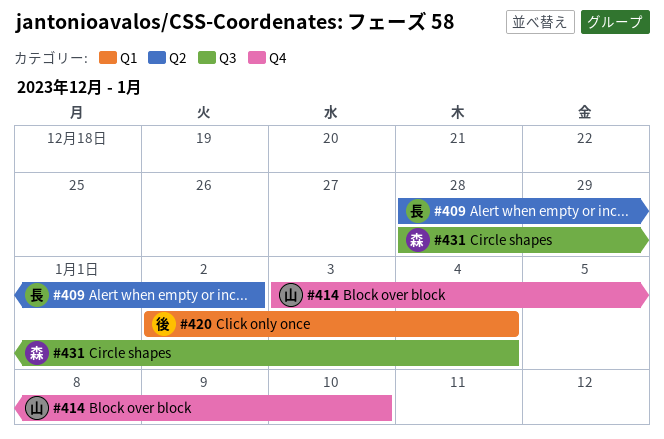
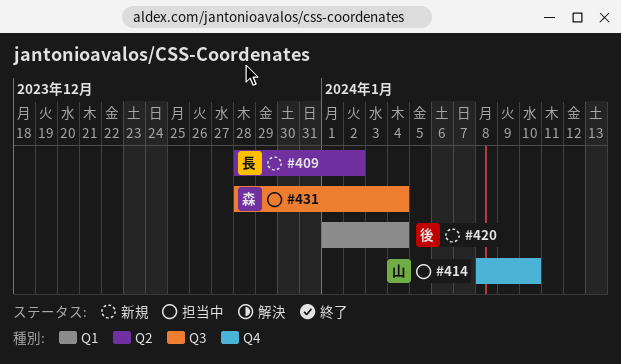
#414, start: Jan 3 -> Jan 8
#420, start: Jan 2 -> Jan 1

